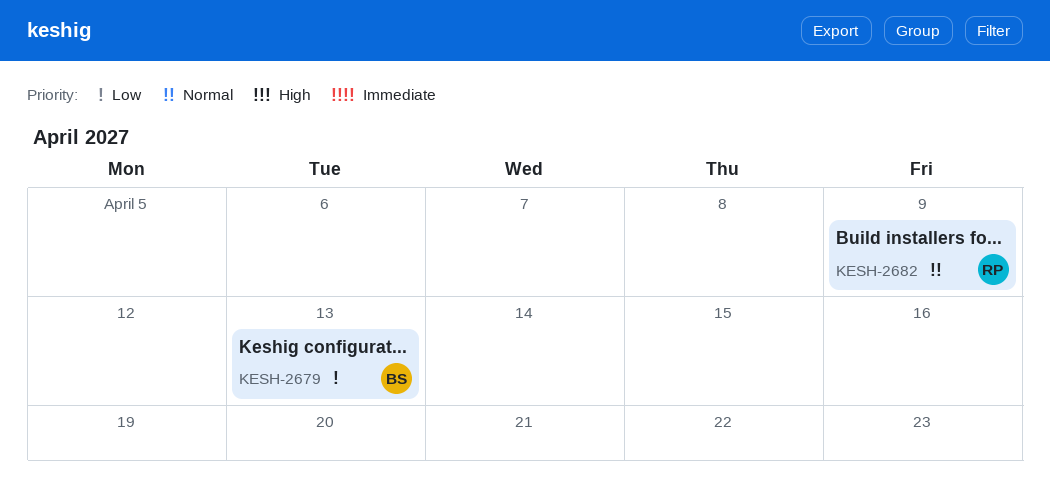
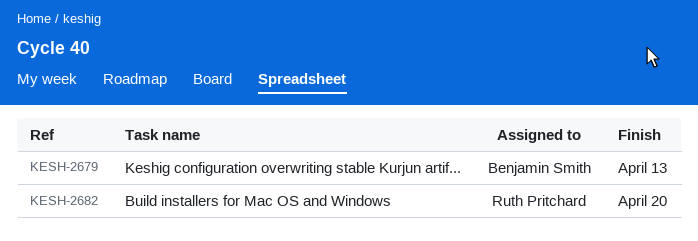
KESH-2682, due: Apr 9 -> Apr 20

